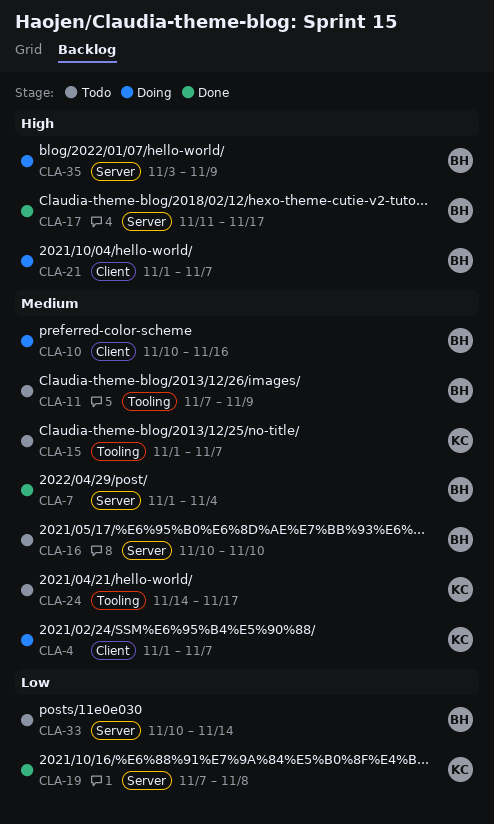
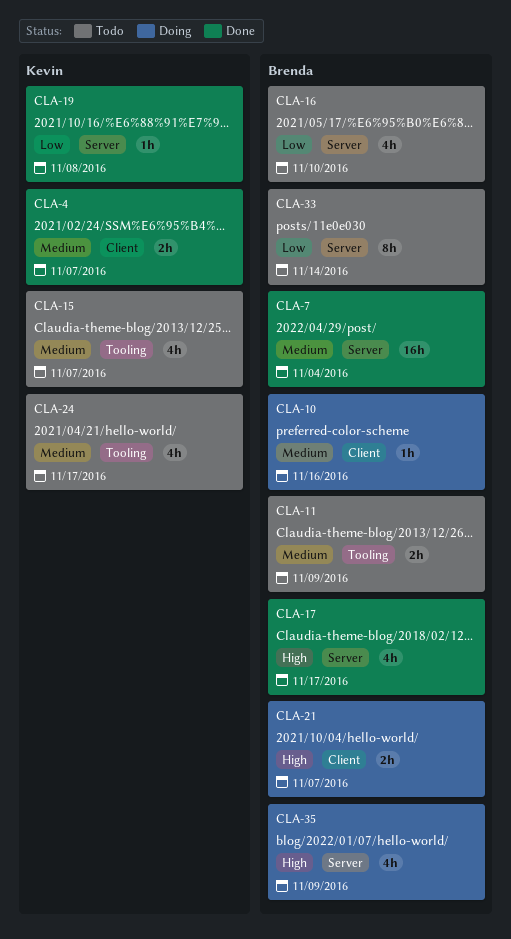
CLA-4, status: Doing -> Done
CLA-16, priority: Medium -> Low

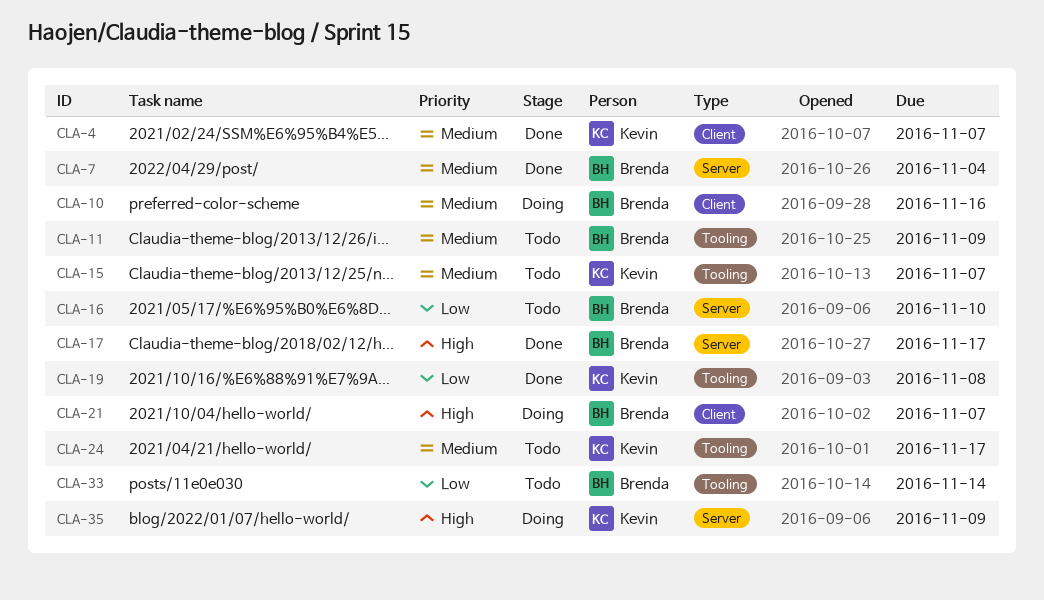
CLA-19, label: Server -> Tooling
CLA-33, label: Server -> Tooling
CLA-35, owner: Brenda -> Kevin

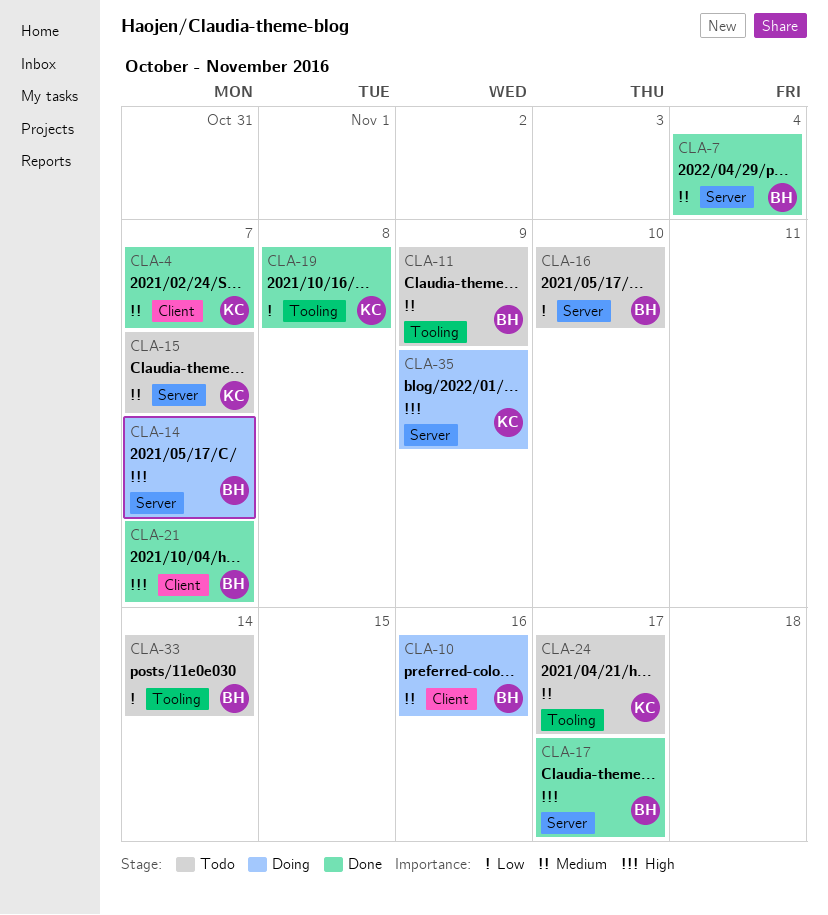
CLA-14: none -> present
CLA-15, label: Tooling -> Server
CLA-21, status: Doing -> Done

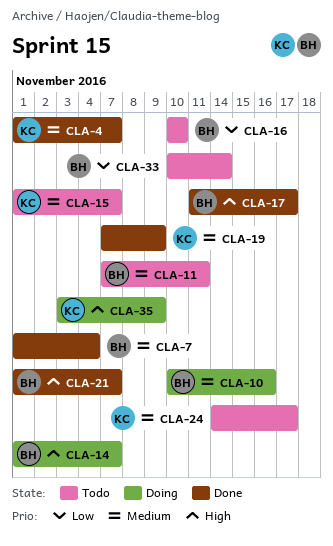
CLA-11, due: Nov 9 -> Nov 11
CLA-19, priority: Low -> Medium
CLA-19, due: Nov 8 -> Nov 9

